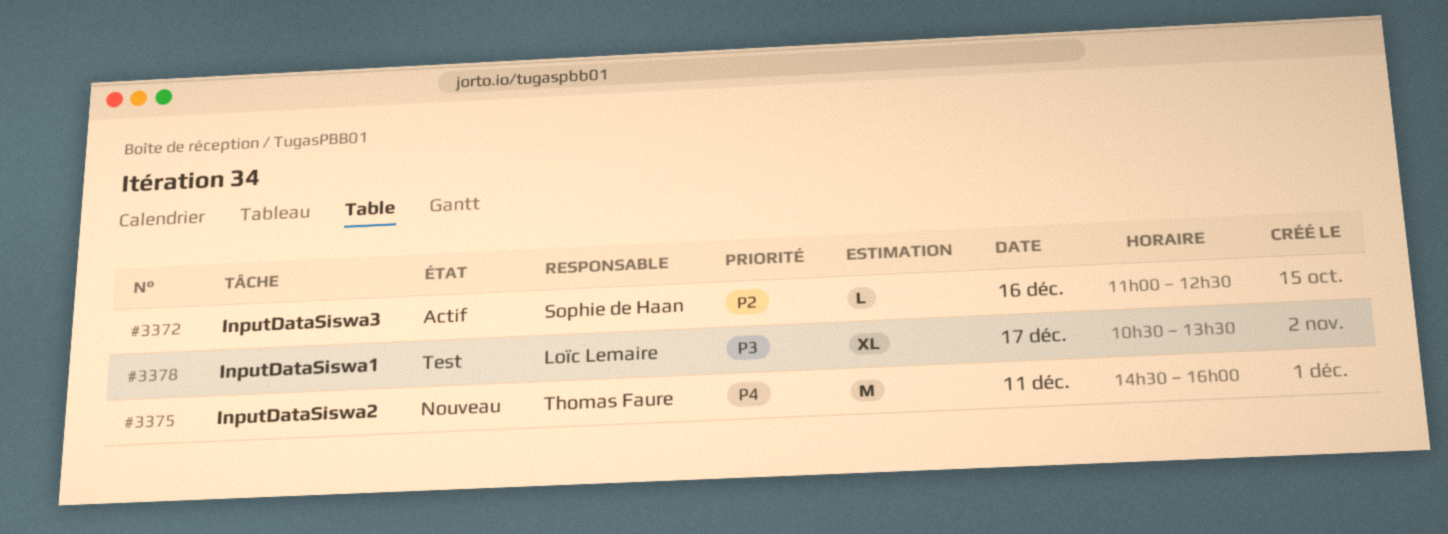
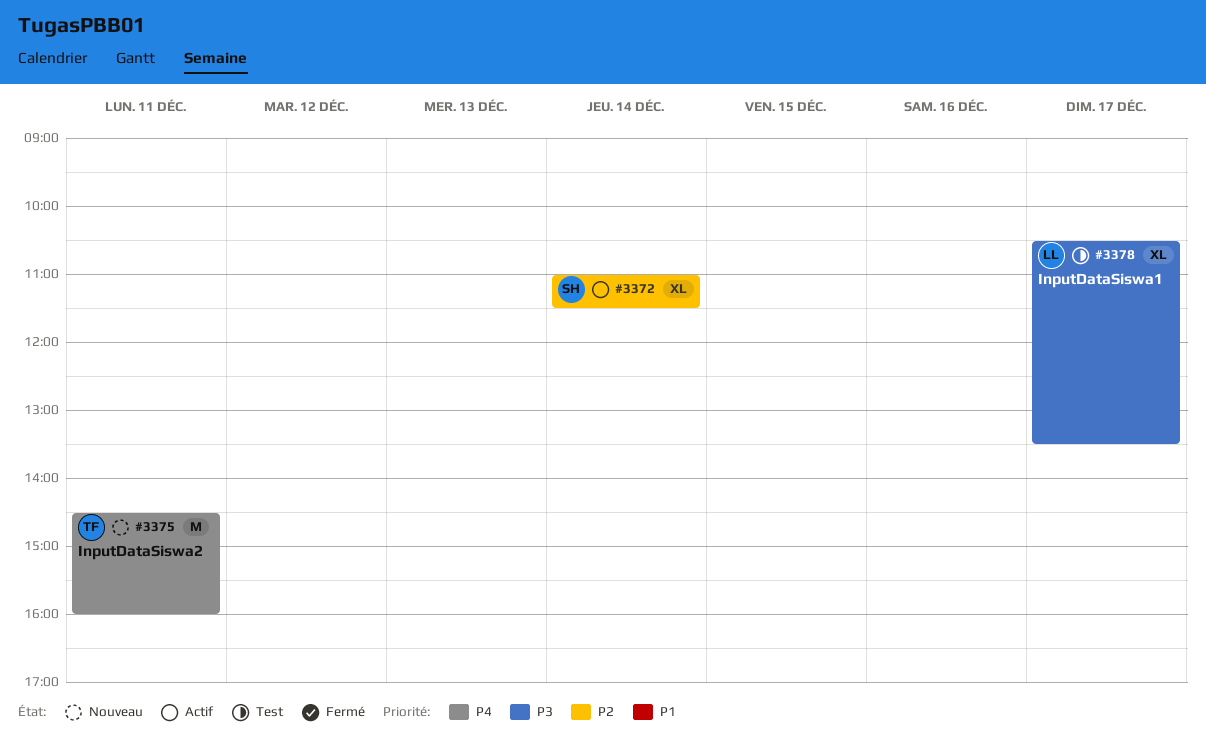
#3372, estimate: L -> XL
#3372, day: Dec 16 -> Dec 14
#3372, ends: 12:30 -> 11:30

